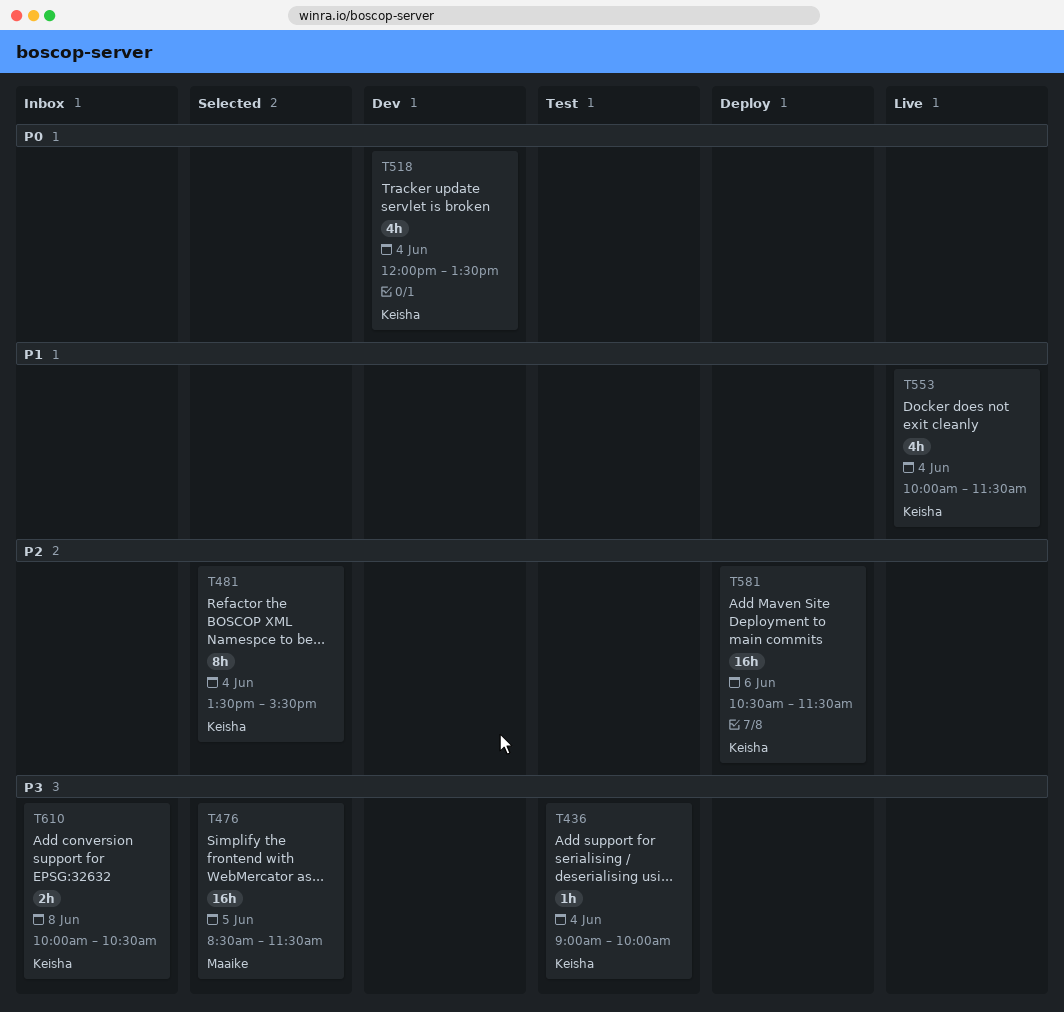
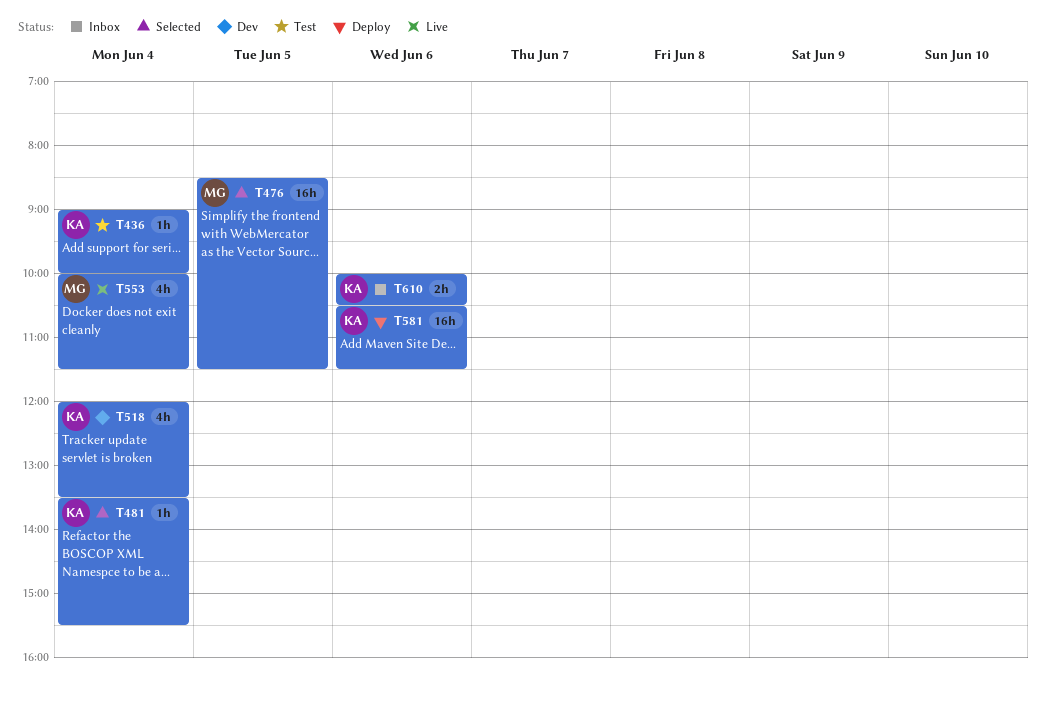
T481, estimate: 8h -> 1h
T553, owner: Keisha -> Maaike
T610, day: Jun 8 -> Jun 6

